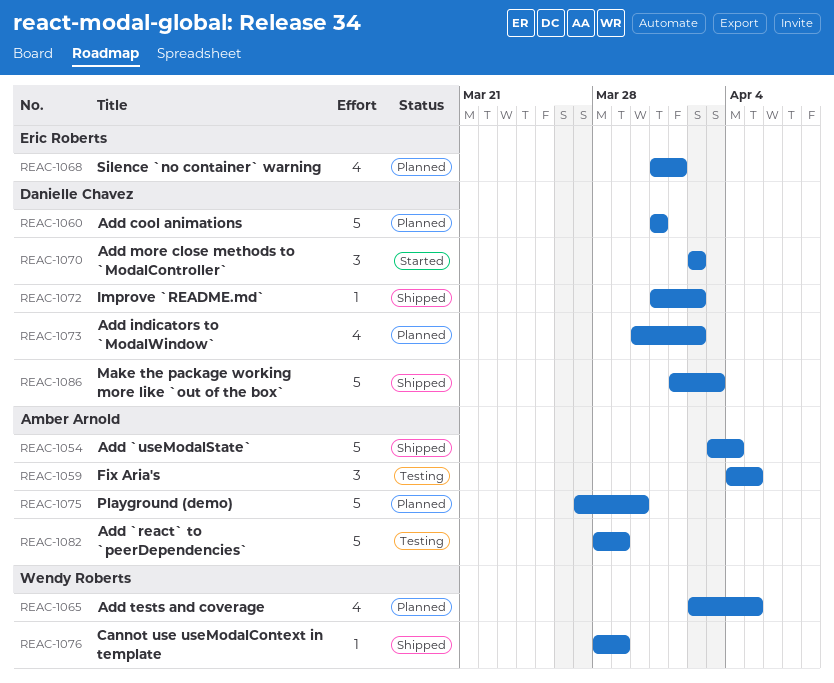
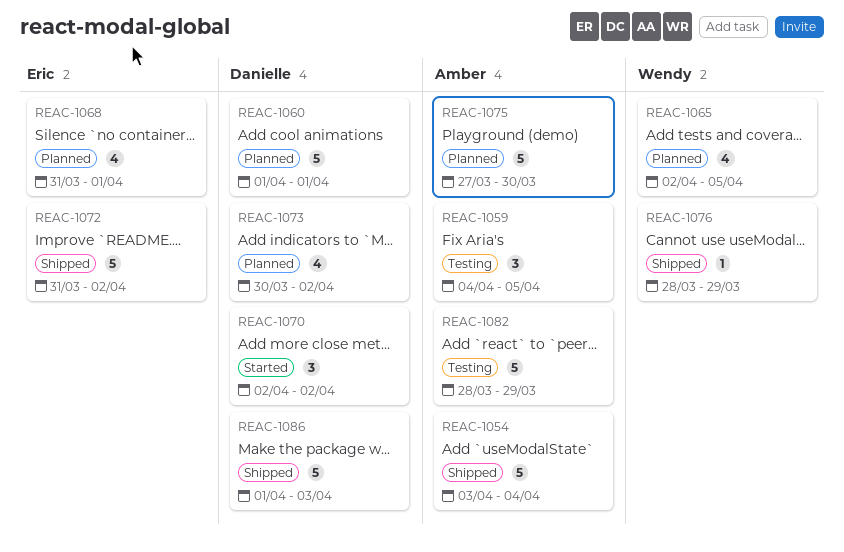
REAC-1060, start: Mar 31 -> Apr 1
REAC-1060, due: Mar 31 -> Apr 1
REAC-1072, owner: Danielle Chavez -> Eric Roberts
REAC-1072, estimate: 1 -> 5

